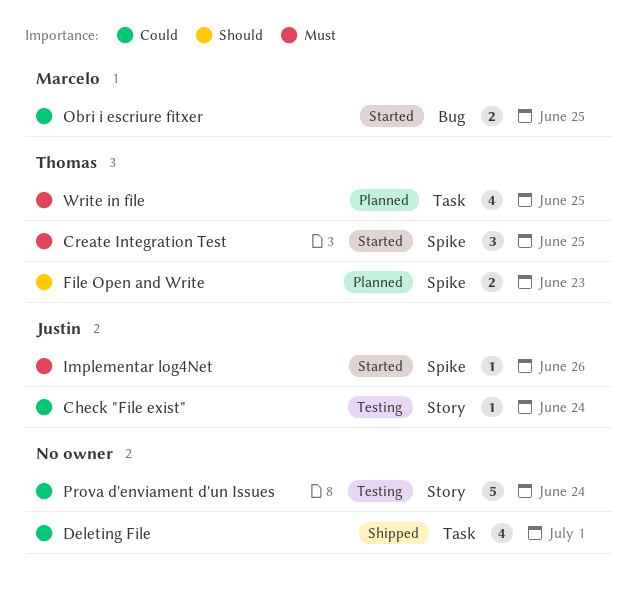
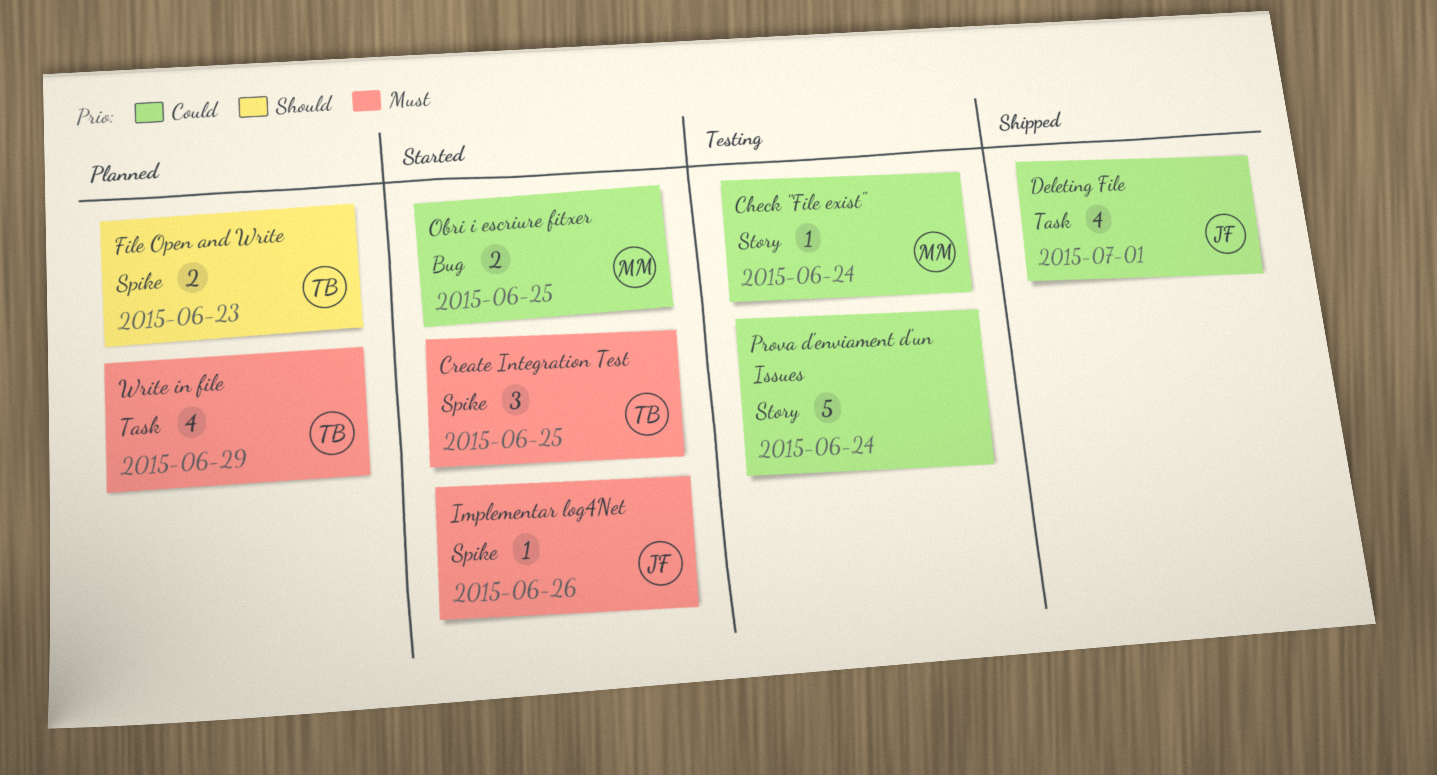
Check "File exist", owner: Justin -> Marcelo
Deleting File, owner: none -> Justin
Write in file, due: Jun 25 -> Jun 29

